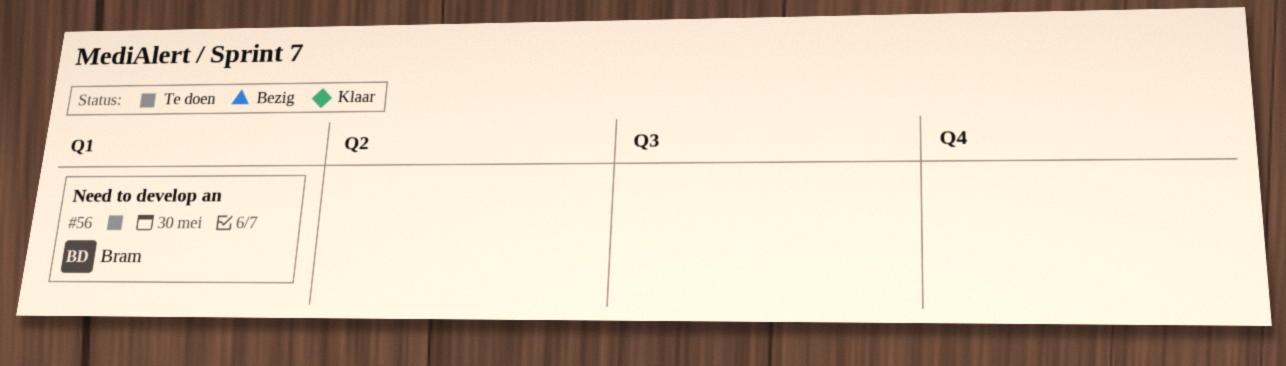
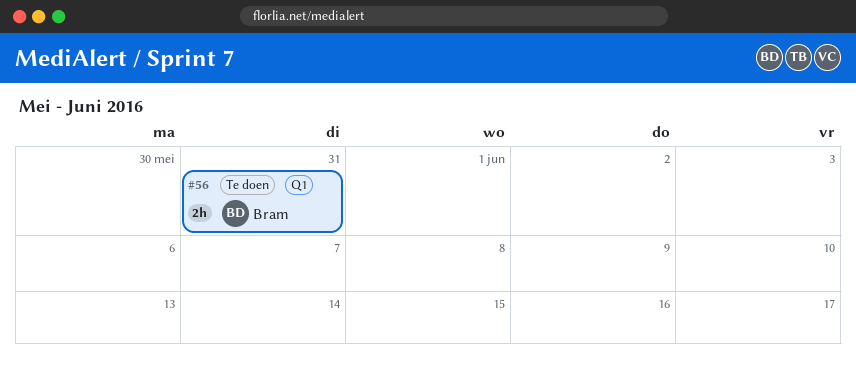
#56, due: May 30 -> May 31

